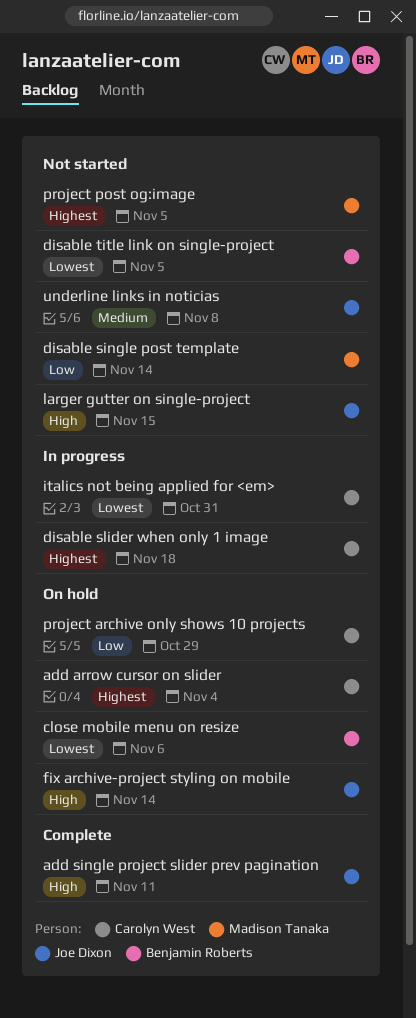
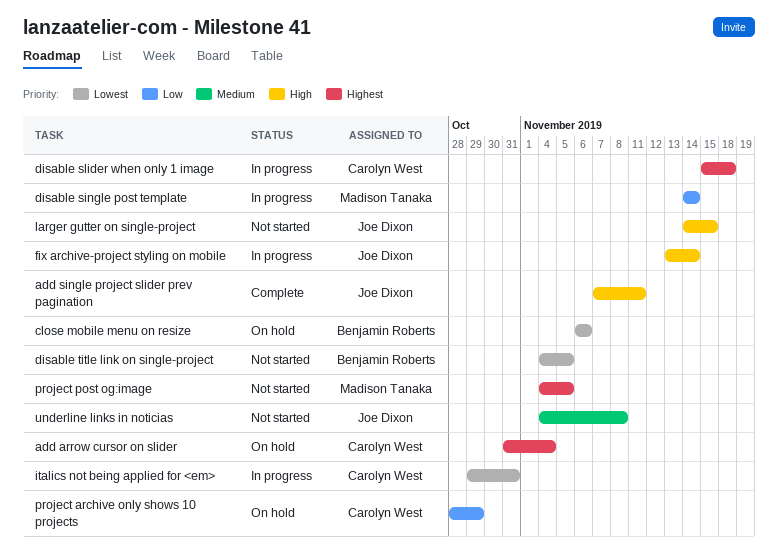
disable single post template, status: Not started -> In progress
fix archive-project styling on mobile, status: On hold -> In progress

